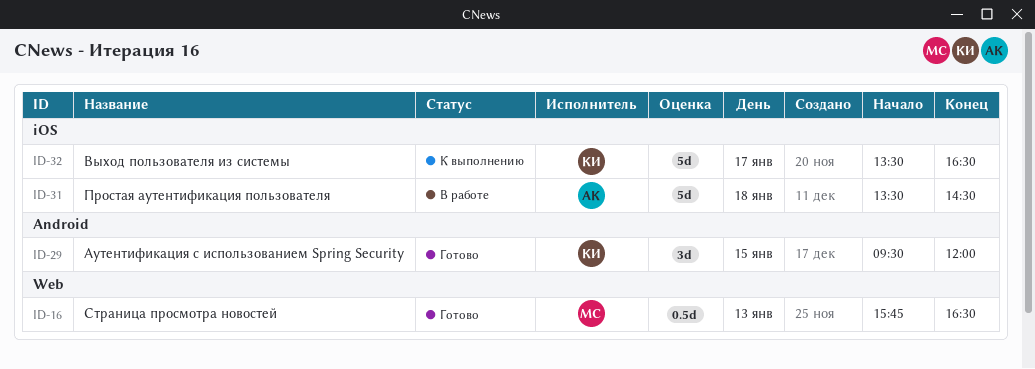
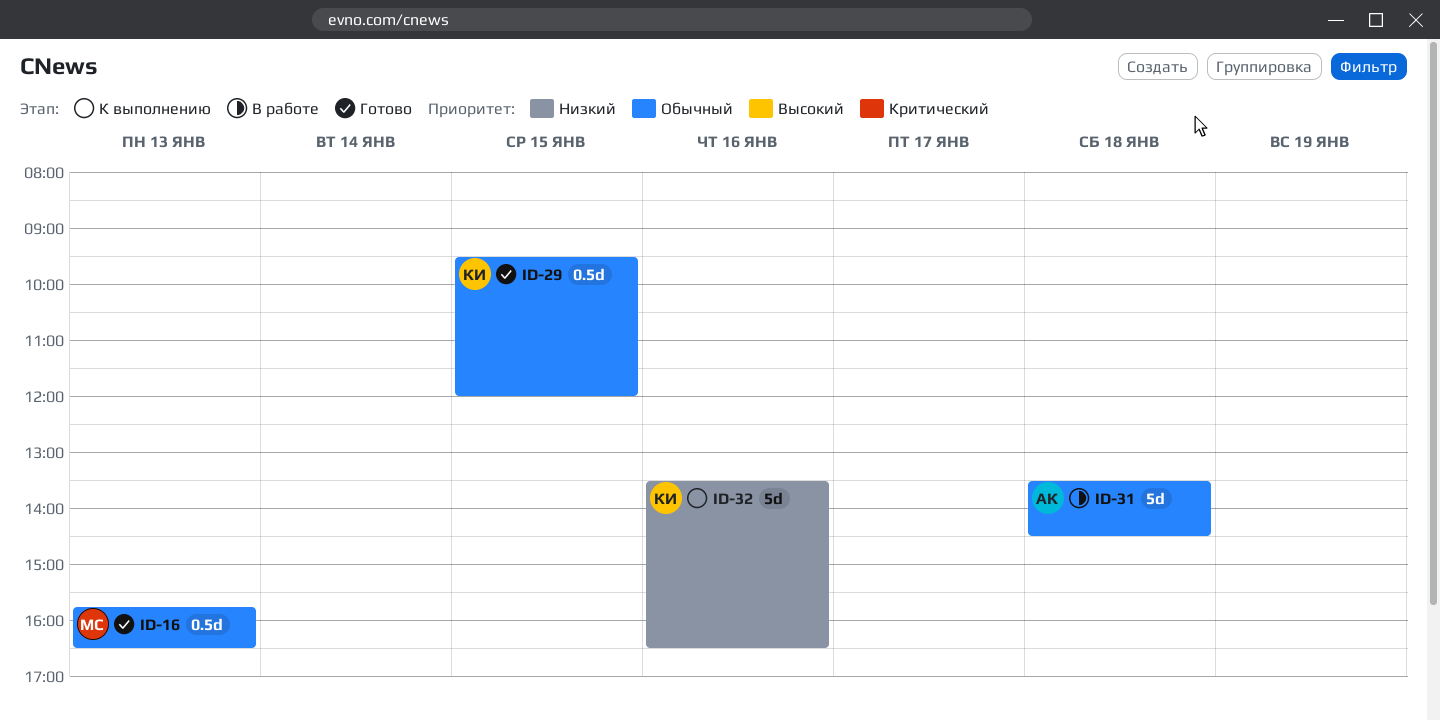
ID-29, estimate: 3d -> 0.5d
ID-32, day: Jan 17 -> Jan 16

